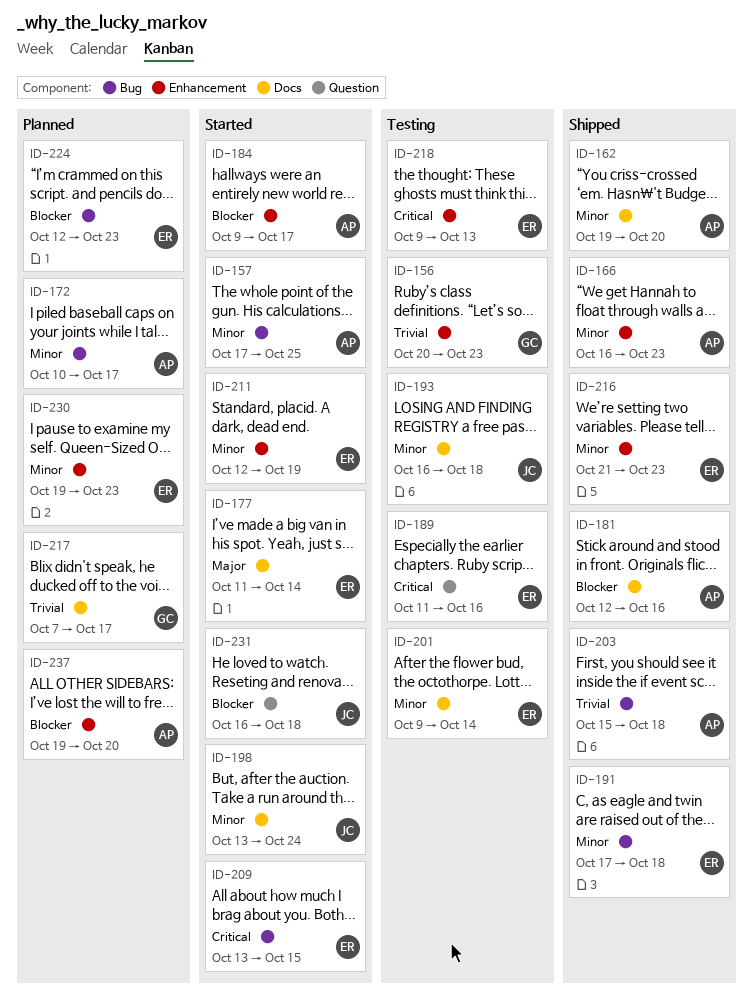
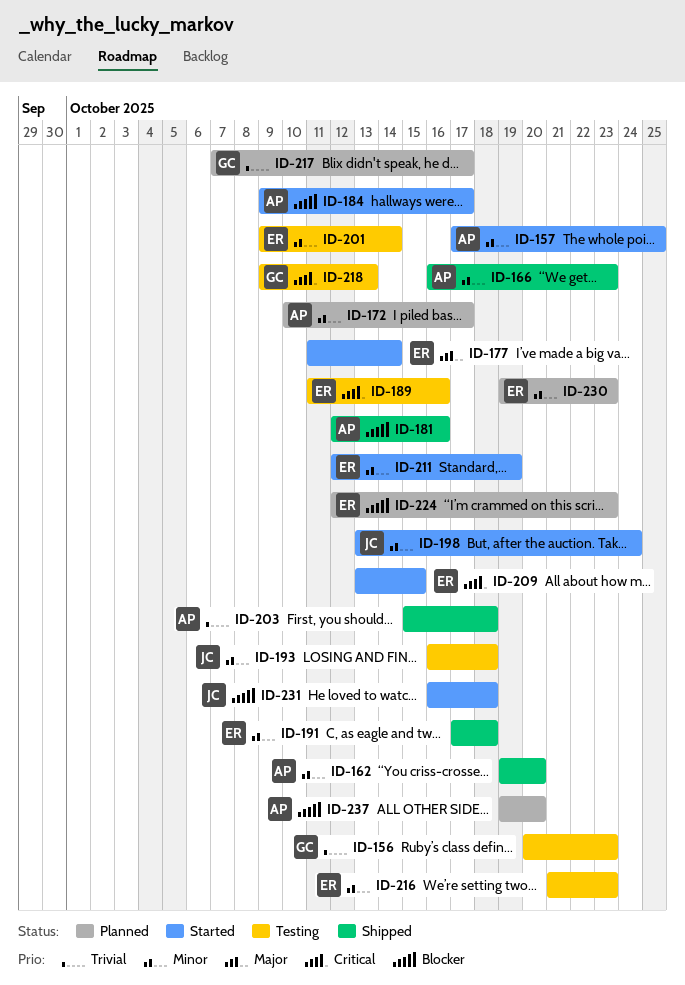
ID-216, status: Shipped -> Testing
ID-218, owner: ER -> GC

